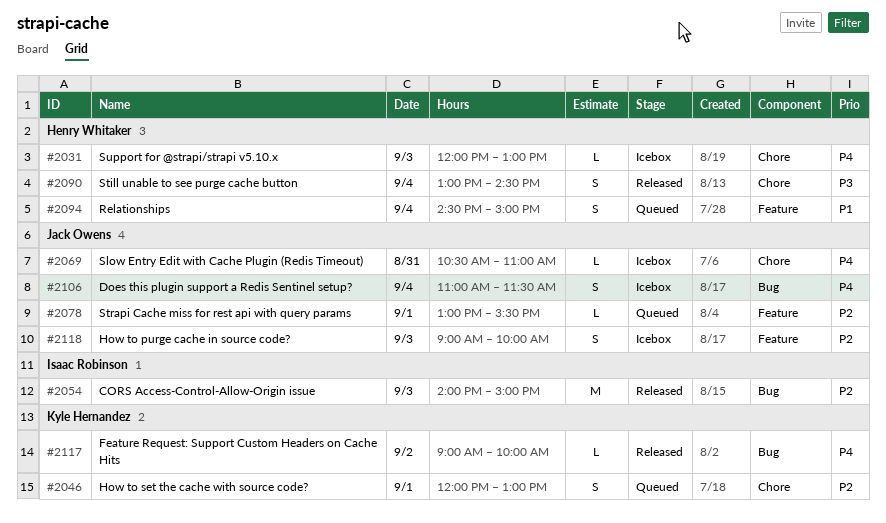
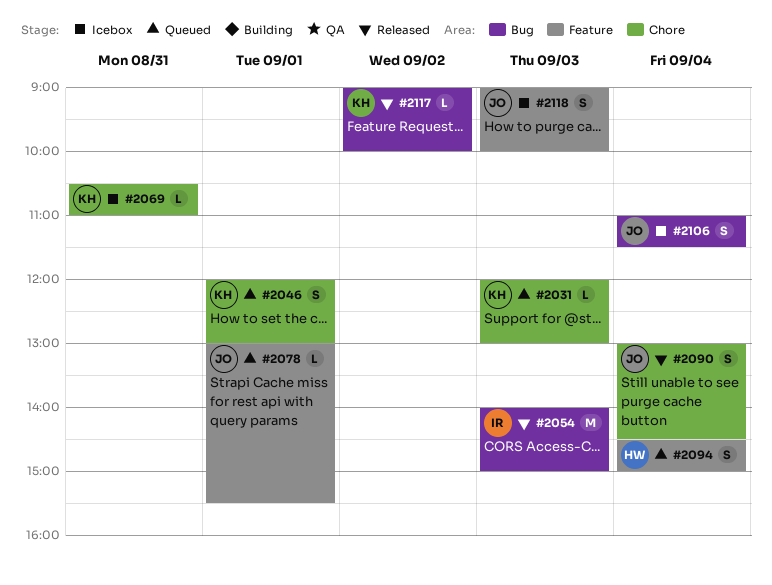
#2031, status: Icebox -> Queued
#2031, owner: Henry Whitaker -> Kyle Hernandez
#2069, owner: Jack Owens -> Kyle Hernandez
#2090, owner: Henry Whitaker -> Jack Owens

